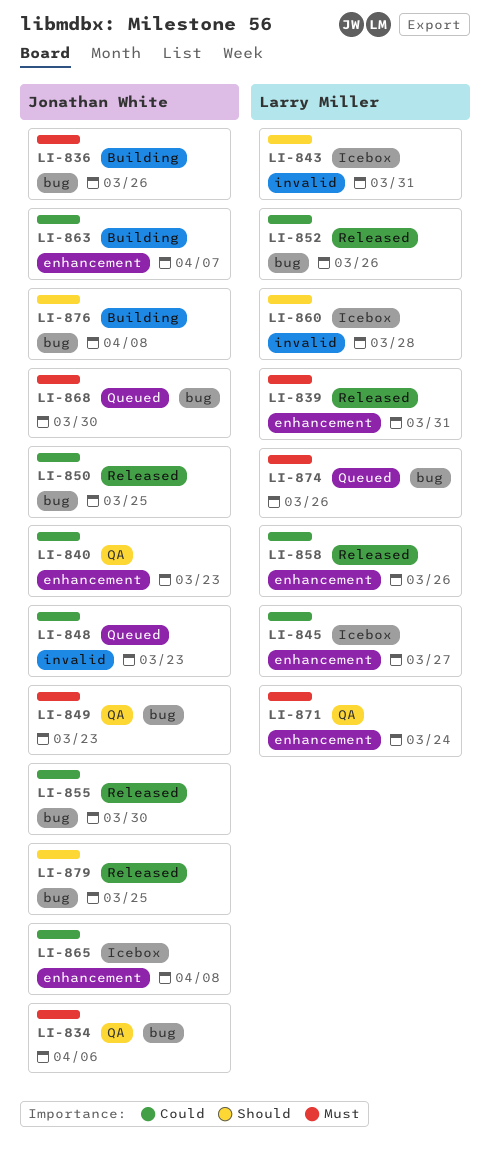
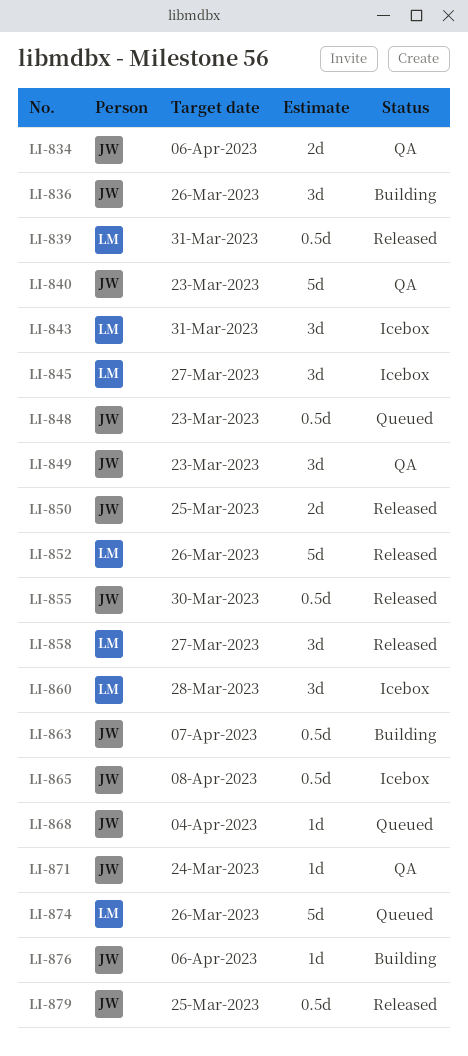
LI-858, due: Mar 26 -> Mar 27
LI-868, due: Mar 30 -> Apr 4
LI-871, owner: Larry Miller -> Jonathan White
LI-876, due: Apr 8 -> Apr 6

